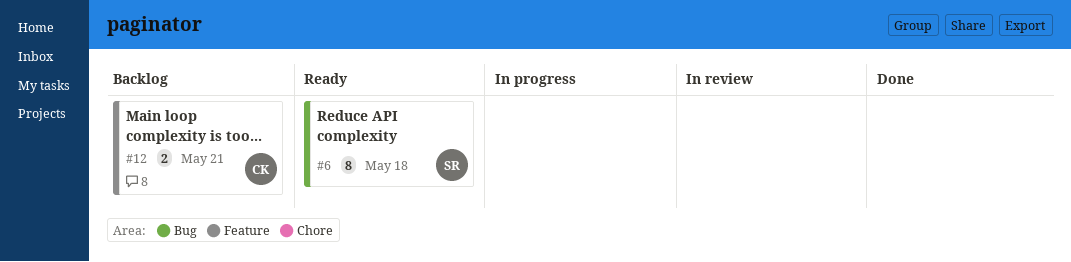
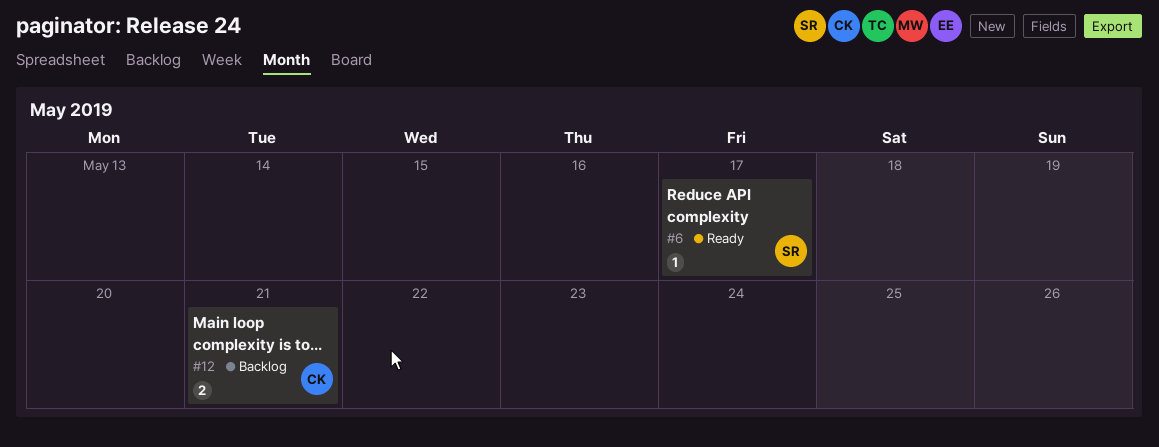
#6, estimate: 8 -> 1
#6, due: May 18 -> May 17

